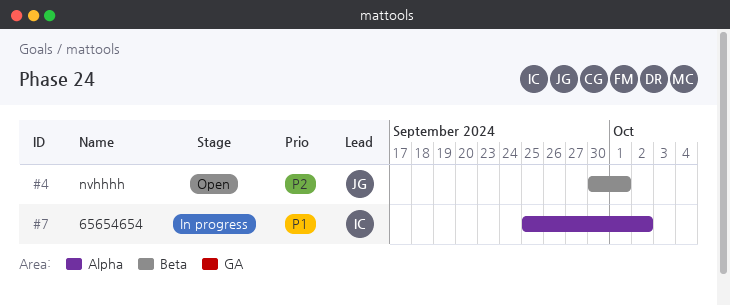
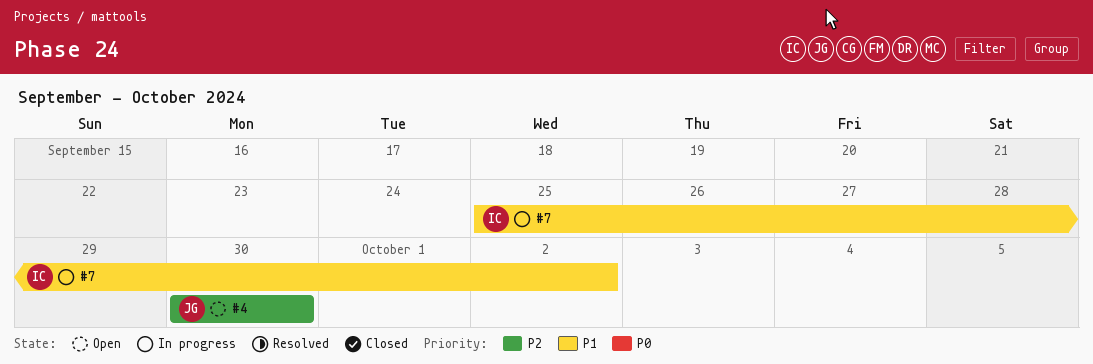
#4, due: Oct 1 -> Sep 30

